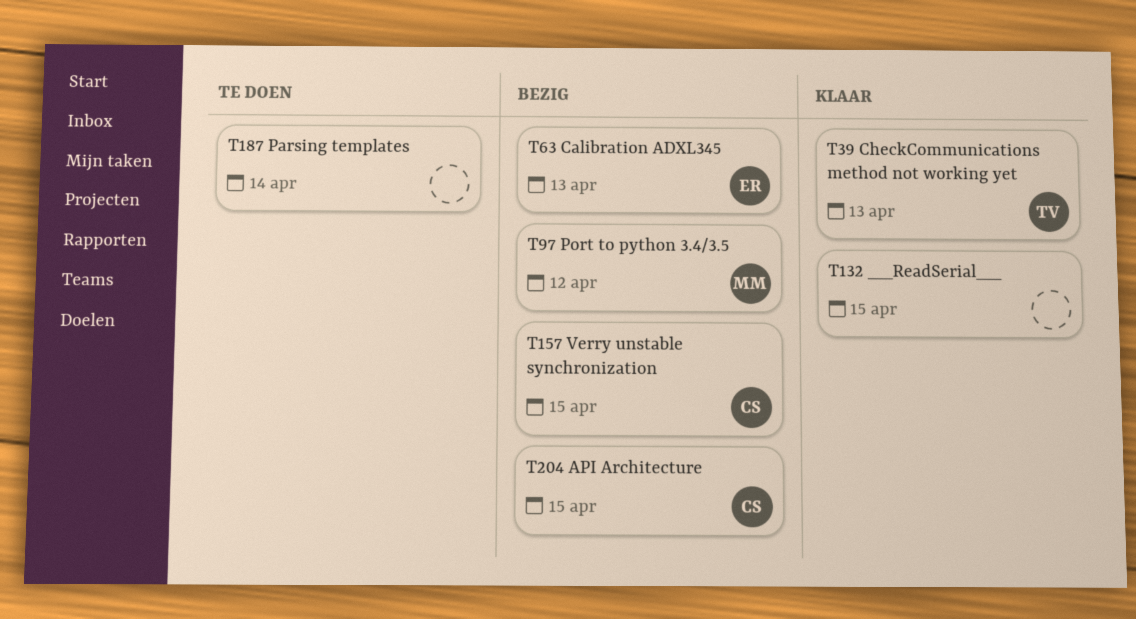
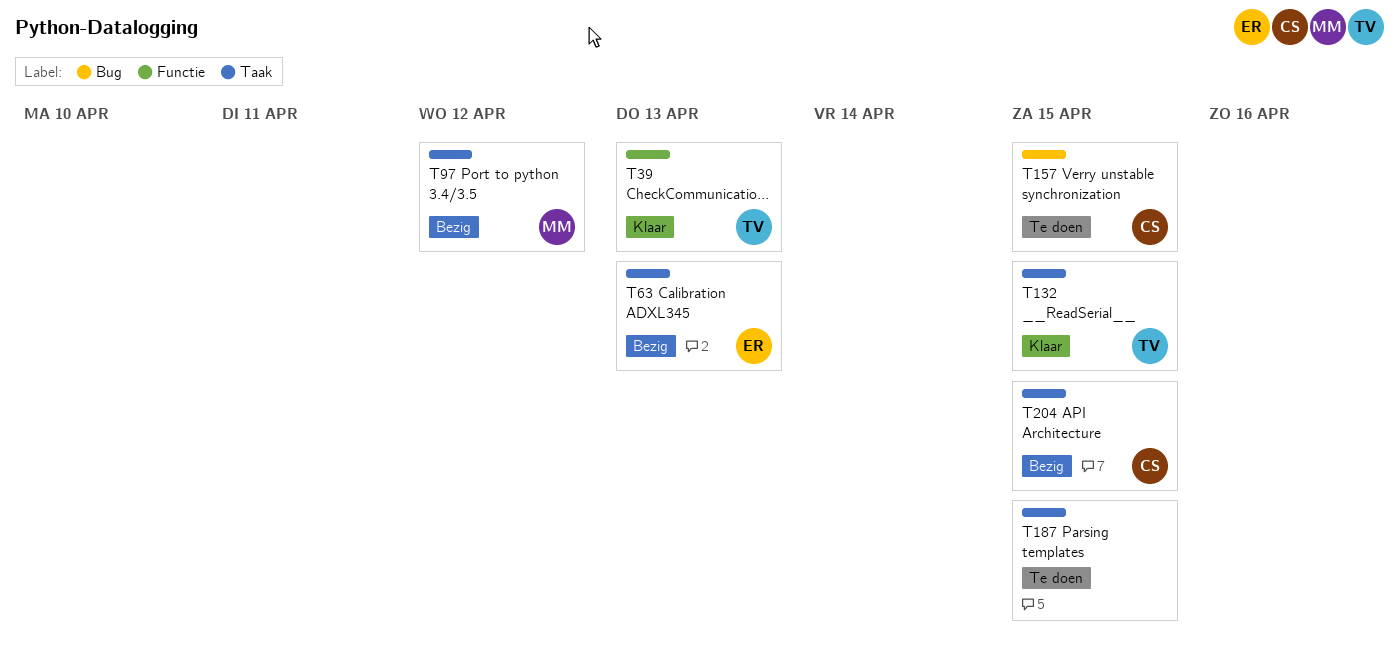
T132, owner: none -> TV
T157, status: Bezig -> Te doen
T187, due: Apr 14 -> Apr 15

